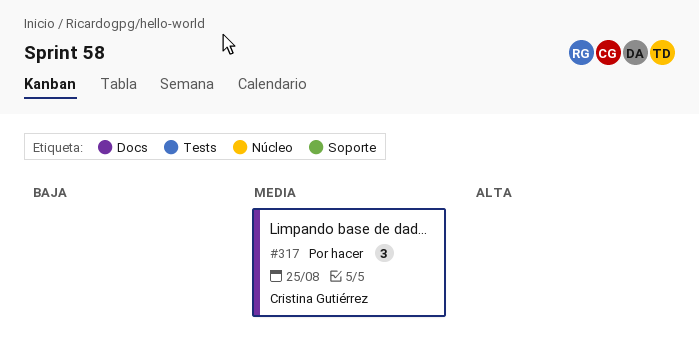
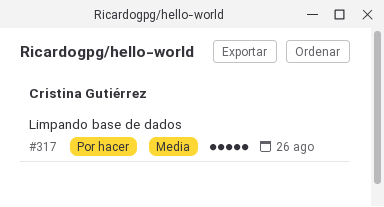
#317, estimate: 3 -> 5
#317, due: Aug 25 -> Aug 26

